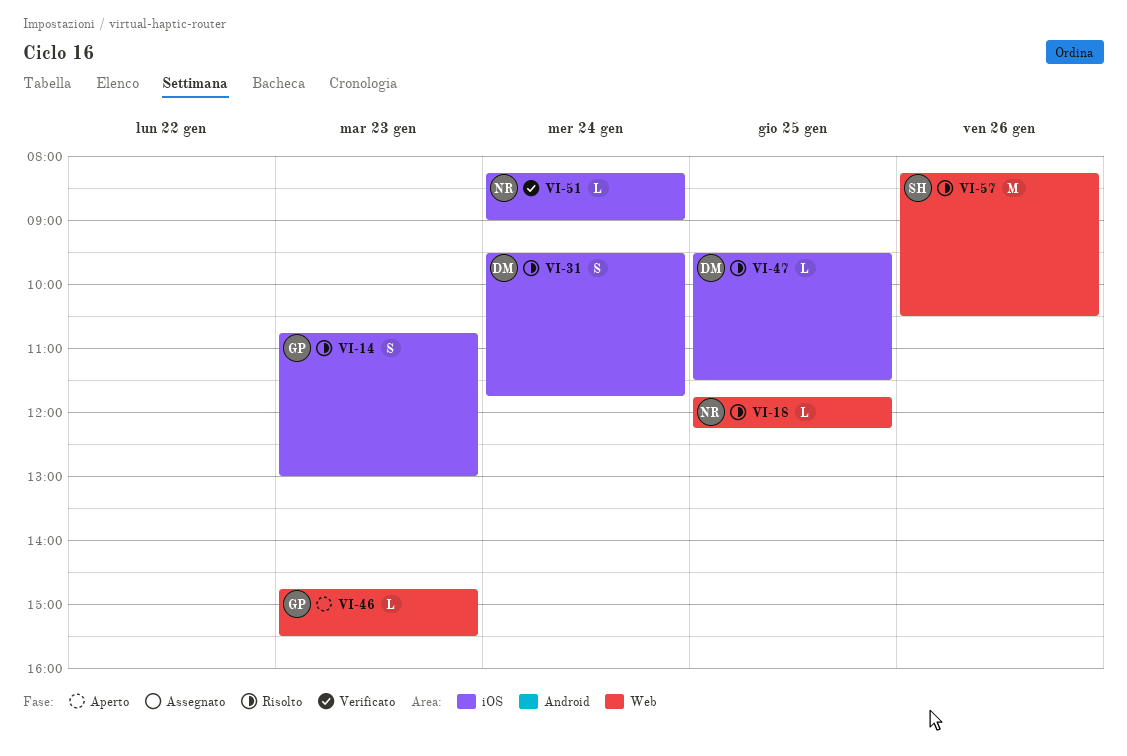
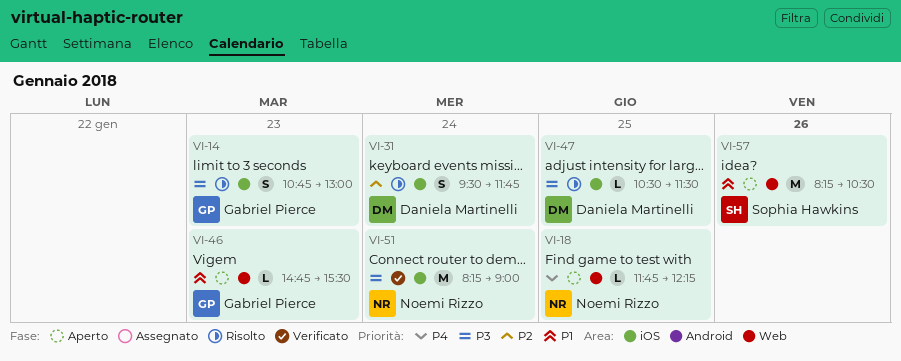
VI-18, status: Risolto -> Aperto
VI-47, begins: 09:30 -> 10:30
VI-51, estimate: L -> M
VI-57, status: Risolto -> Aperto

